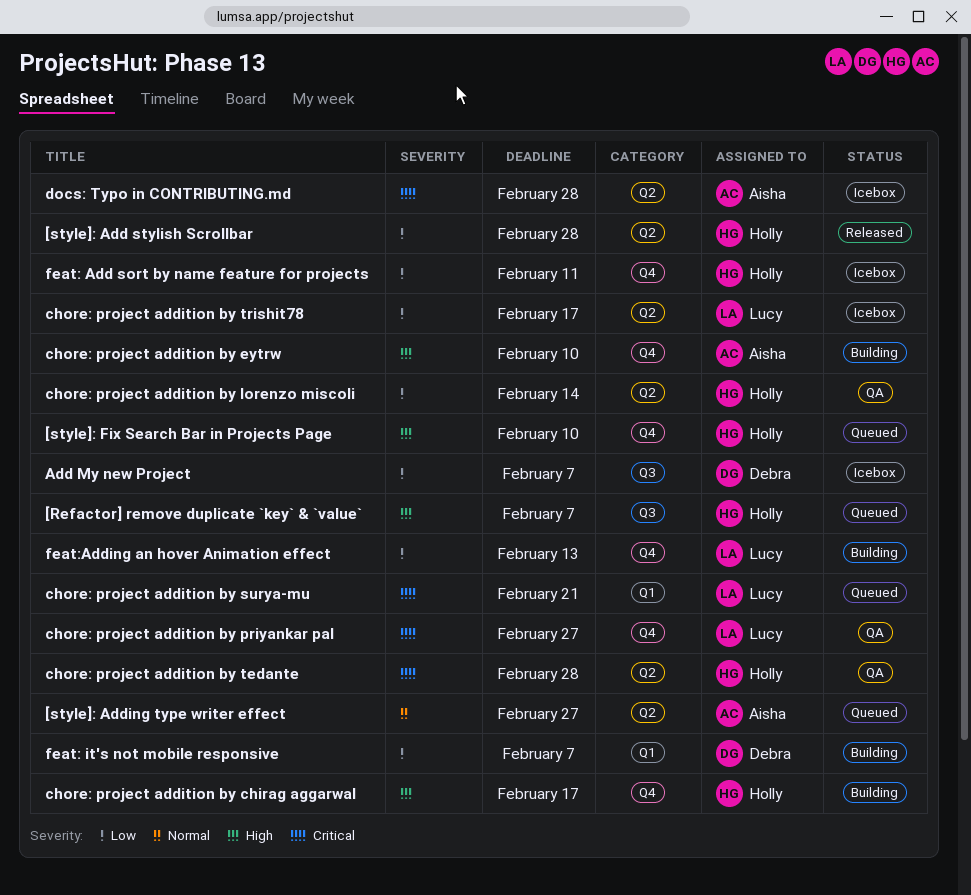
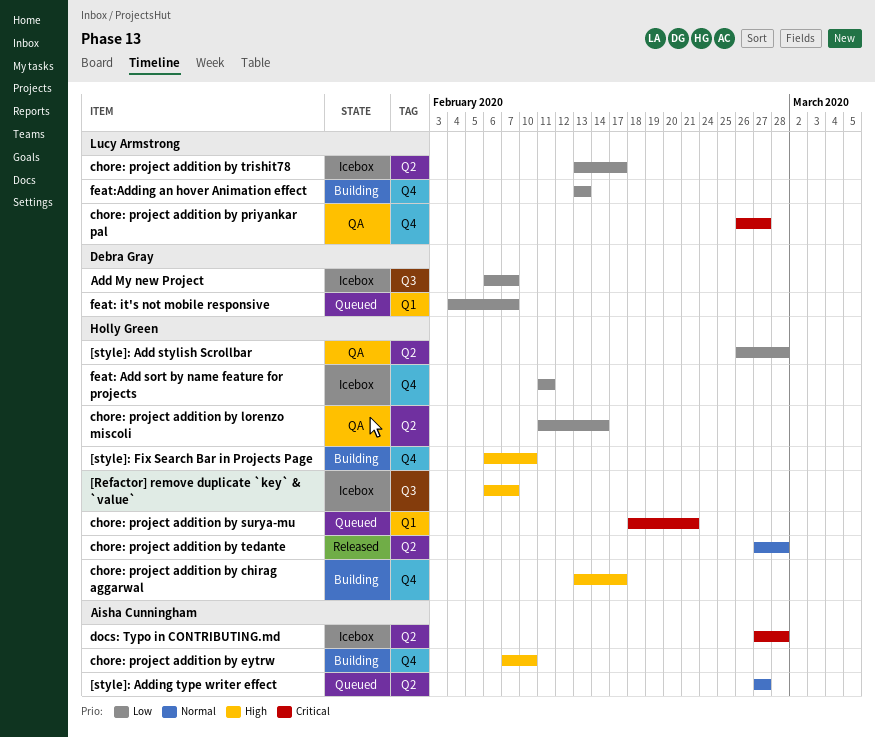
[Refactor] remove duplicate `key` & `value`, status: Queued -> Icebox
[style]: Add stylish Scrollbar, status: Released -> QA
[style]: Fix Search Bar in Projects Page, status: Queued -> Building
chore: project addition by surya-mu, owner: Lucy Armstrong -> Holly Green
chore: project addition by tedante, status: QA -> Released
chore: project addition by tedante, priority: Critical -> Normal
feat: it's not mobile responsive, status: Building -> Queued

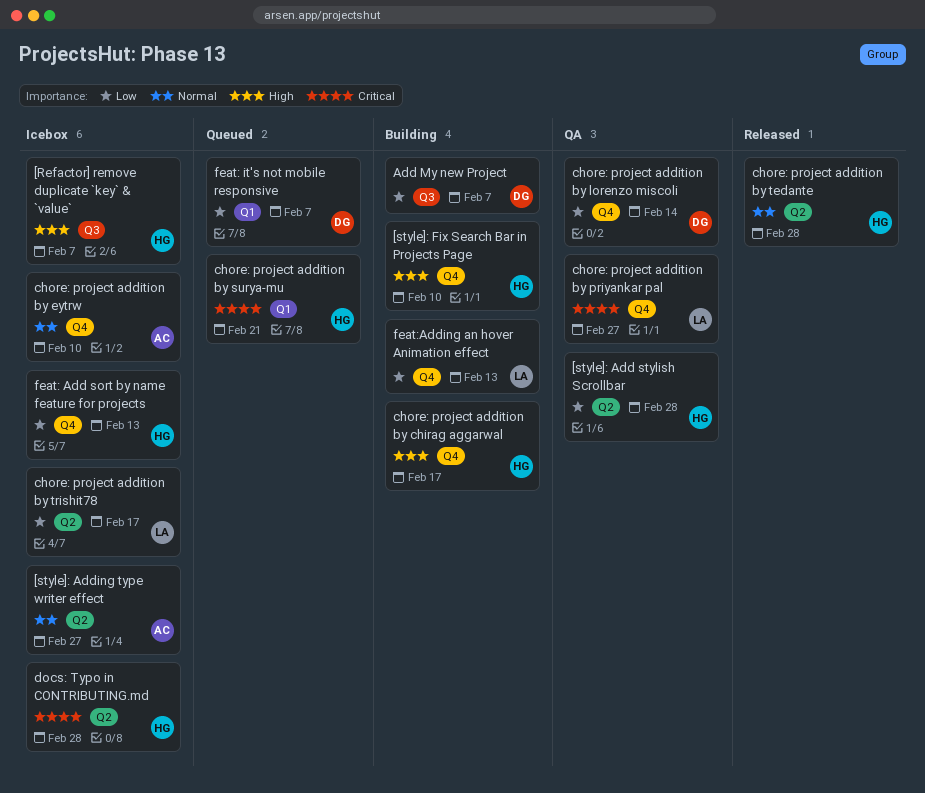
[style]: Adding type writer effect, status: Queued -> Icebox
Add My new Project, status: Icebox -> Building
chore: project addition by eytrw, status: Building -> Icebox
chore: project addition by eytrw, priority: High -> Normal
chore: project addition by lorenzo miscoli, owner: Holly Green -> Debra Gray
chore: project addition by lorenzo miscoli, label: Q2 -> Q4
docs: Typo in CONTRIBUTING.md, owner: Aisha Cunningham -> Holly Green
feat: Add sort by name feature for projects, due: Feb 11 -> Feb 13

